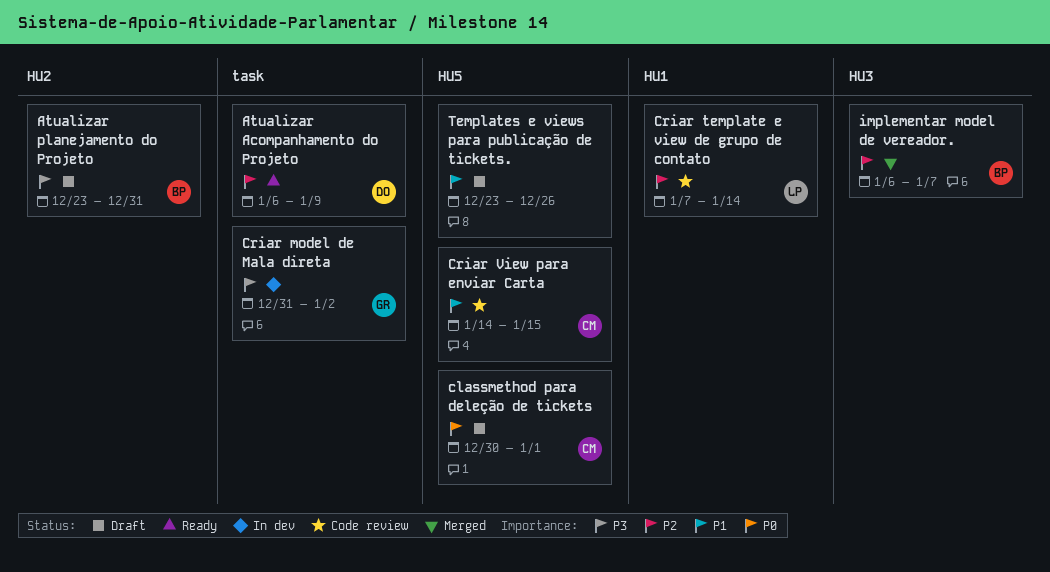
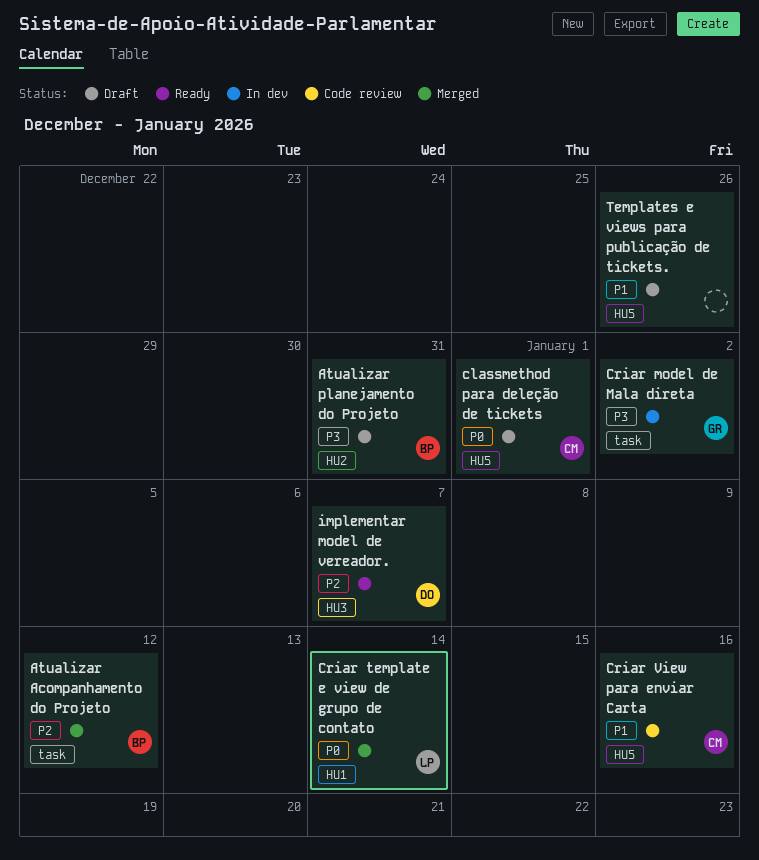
Atualizar Acompanhamento do Projeto, status: Ready -> Merged
Atualizar Acompanhamento do Projeto, owner: DO -> BP
Atualizar Acompanhamento do Projeto, due: Jan 9 -> Jan 12
Criar template e view de grupo de contato, status: Code review -> Merged
Criar template e view de grupo de contato, priority: P2 -> P0
Criar View para enviar Carta, due: Jan 15 -> Jan 16
implementar model de vereador., status: Merged -> Ready
implementar model de vereador., owner: BP -> DO

